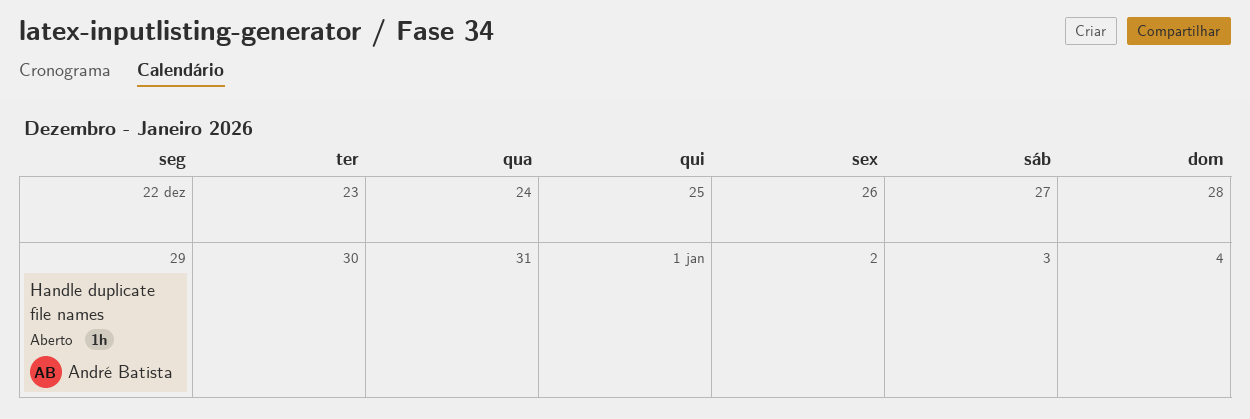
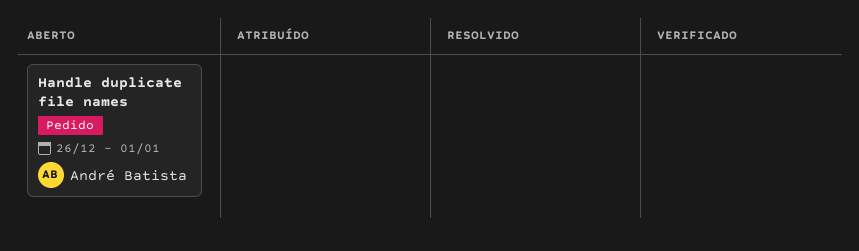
Handle duplicate file names, due: Dec 29 -> Jan 1

